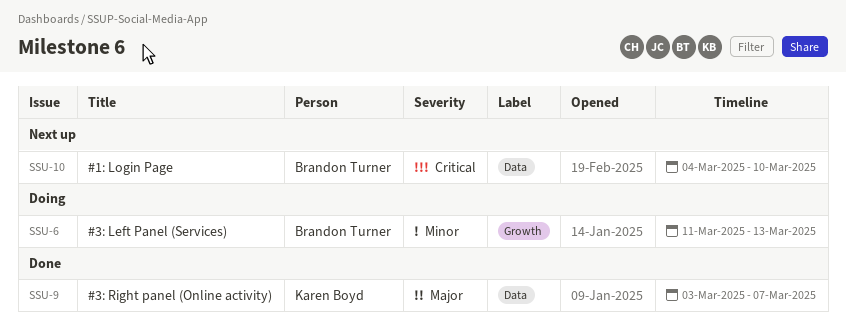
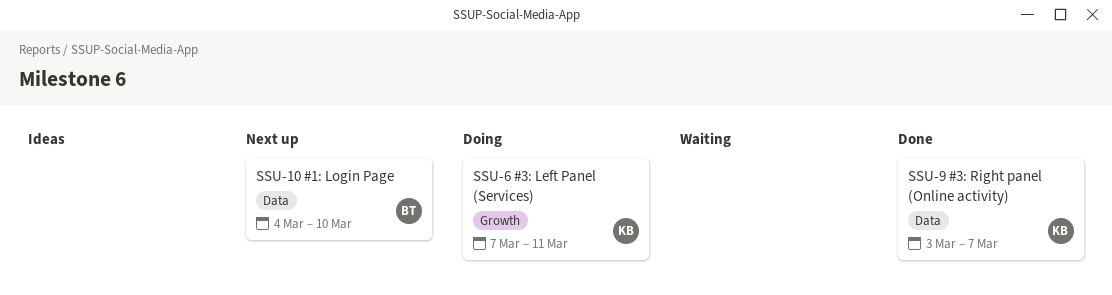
SSU-6, owner: Brandon Turner -> Karen Boyd
SSU-6, start: Mar 11 -> Mar 7
SSU-6, due: Mar 13 -> Mar 11

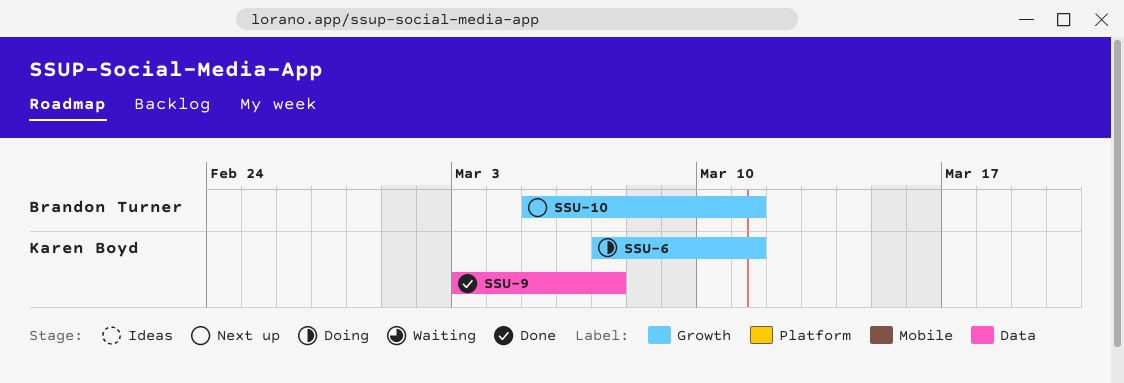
SSU-10, label: Data -> Growth
SSU-10, start: Mar 4 -> Mar 5
SSU-10, due: Mar 10 -> Mar 11

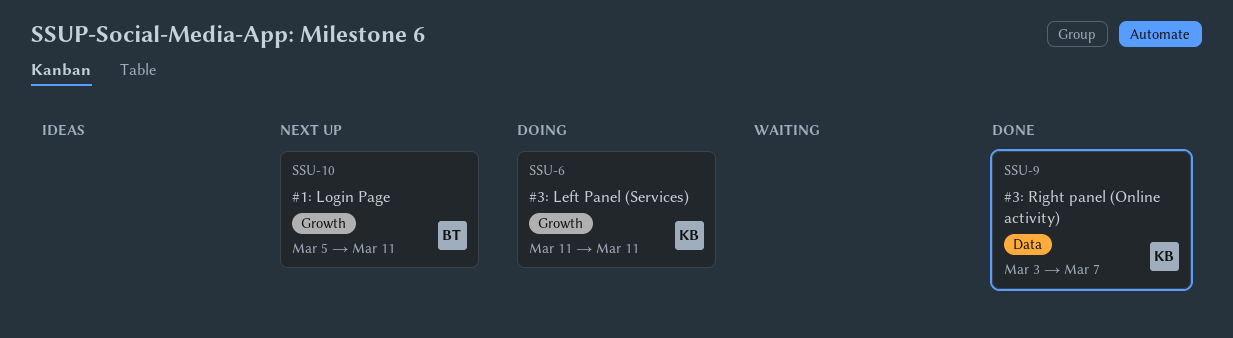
SSU-6, start: Mar 7 -> Mar 11

